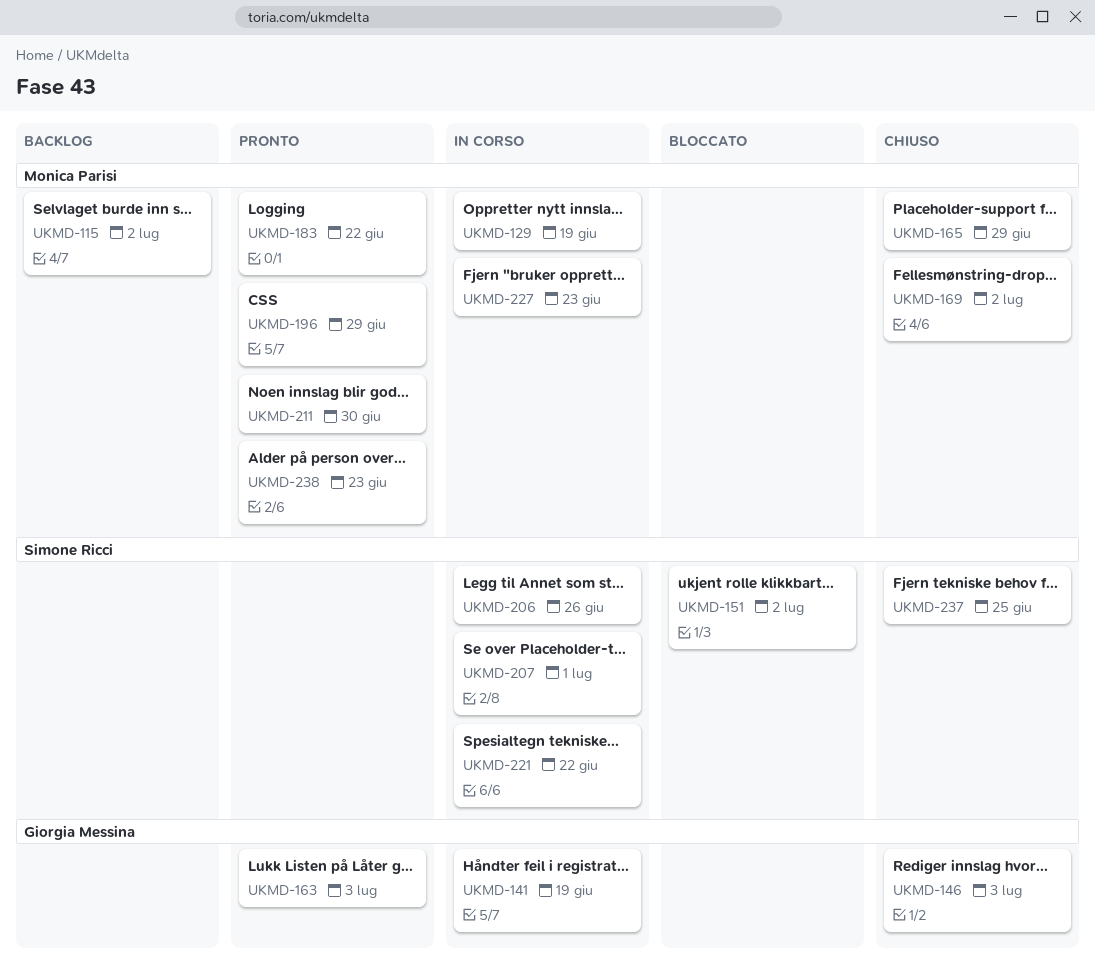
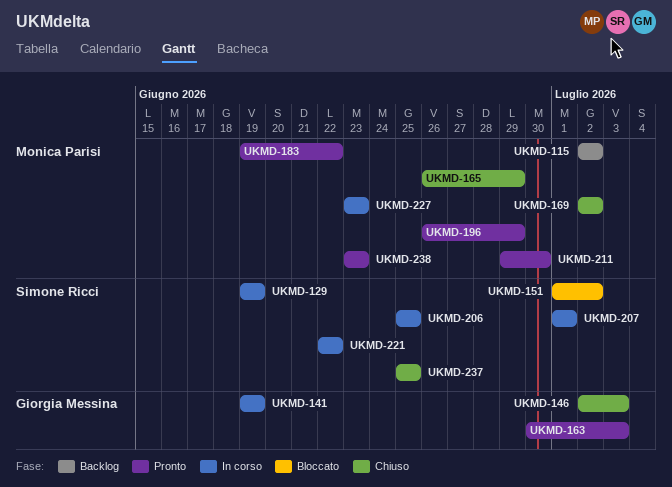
UKMD-129, owner: Monica Parisi -> Simone Ricci
UKMD-206, due: Jun 26 -> Jun 25

